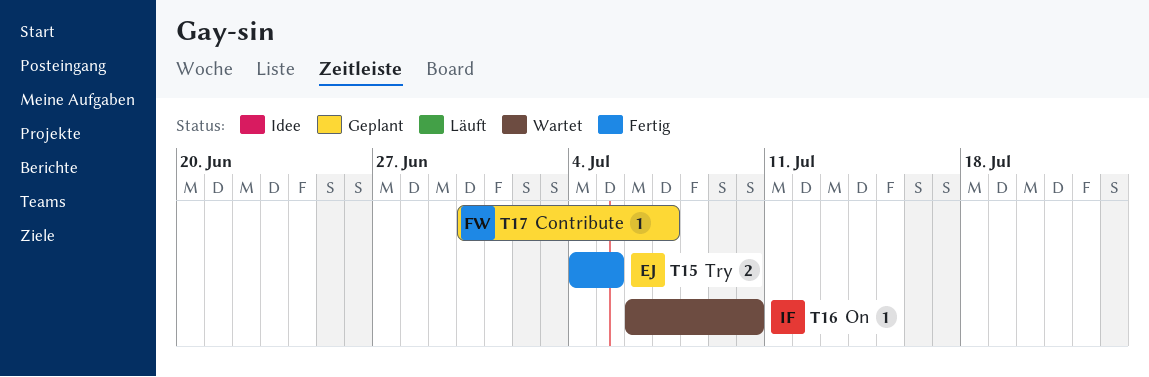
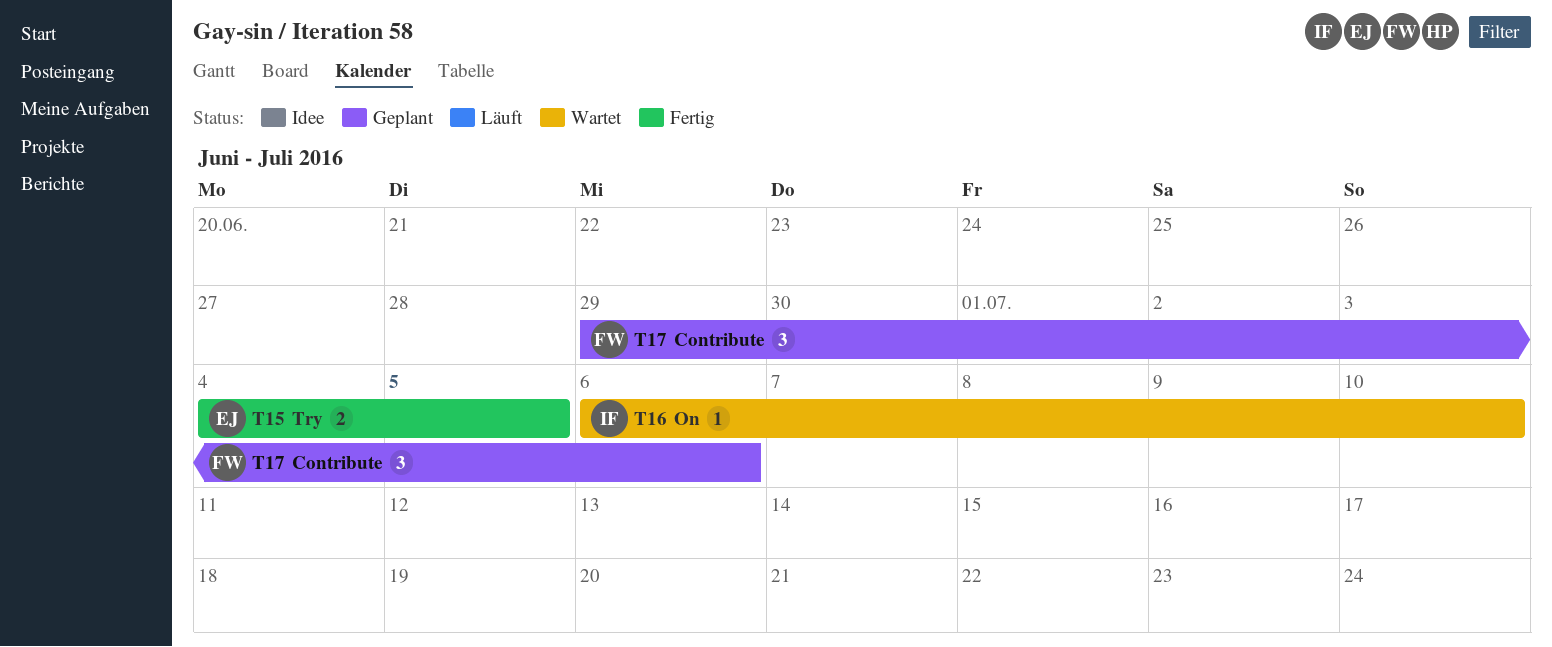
T17, estimate: 1 -> 3
T17, start: Jun 30 -> Jun 29
T17, due: Jul 7 -> Jul 6

